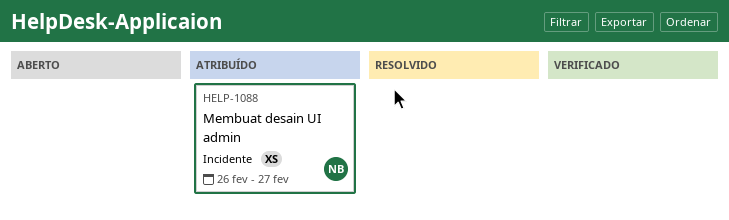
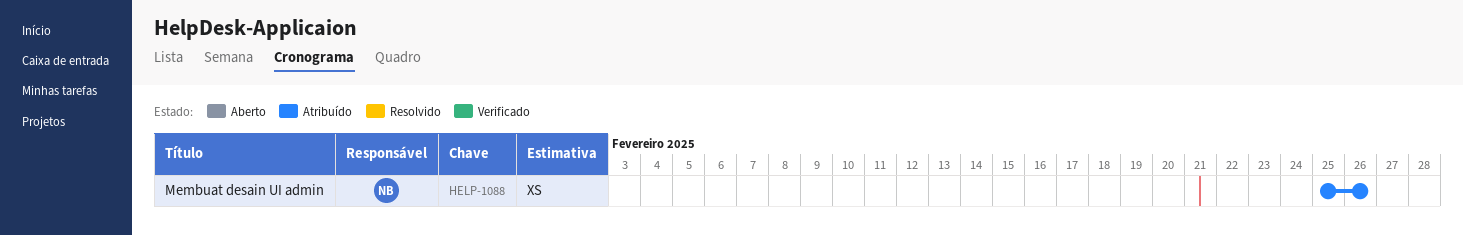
HELP-1088, start: Feb 26 -> Feb 25
HELP-1088, due: Feb 27 -> Feb 26

